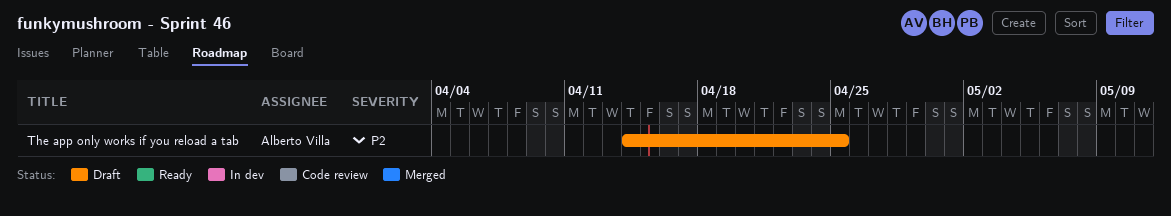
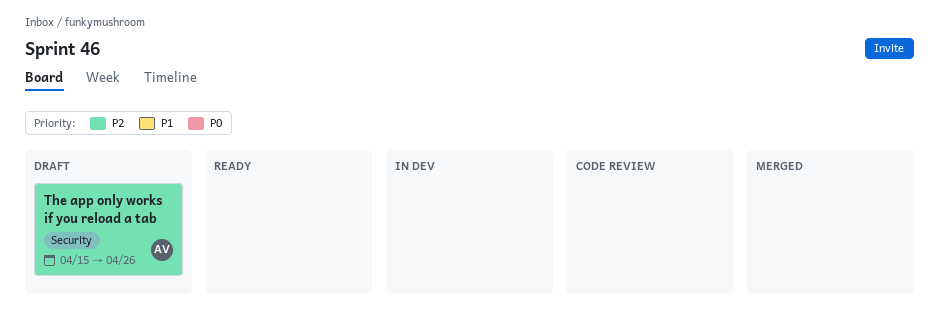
The app only works if you reload a tab, start: Apr 14 -> Apr 15
The app only works if you reload a tab, due: Apr 25 -> Apr 26

